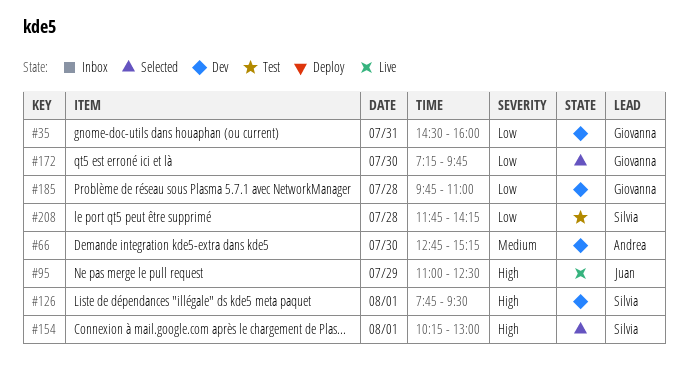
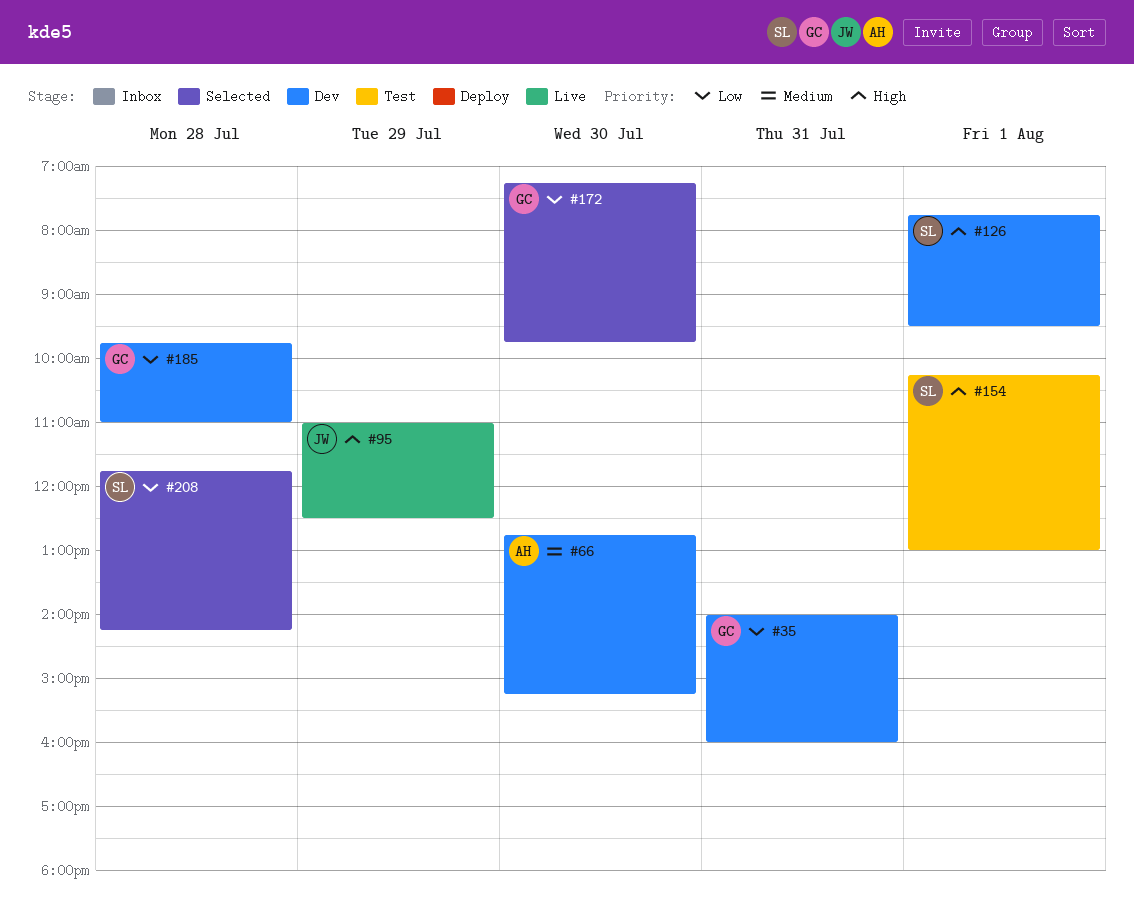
#35, begins: 14:30 -> 14:00
#154, status: Selected -> Test
#208, status: Test -> Selected

